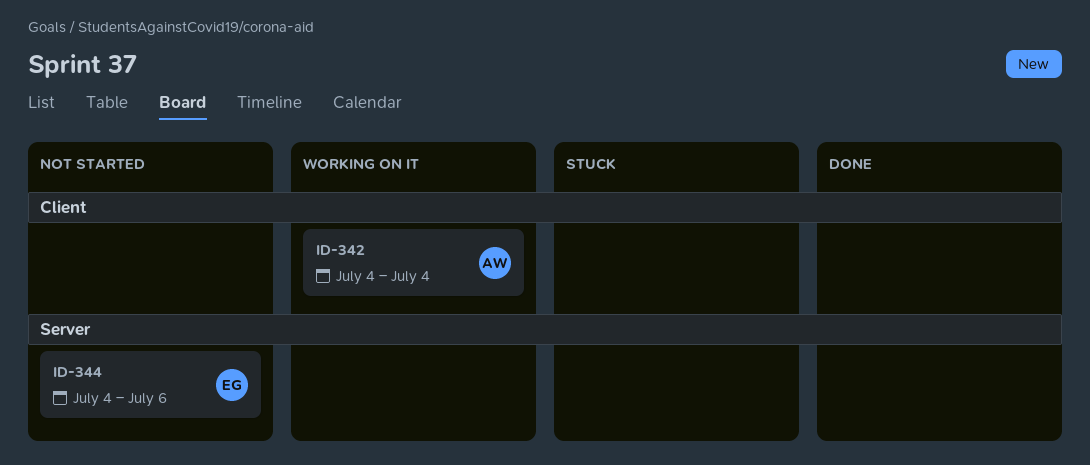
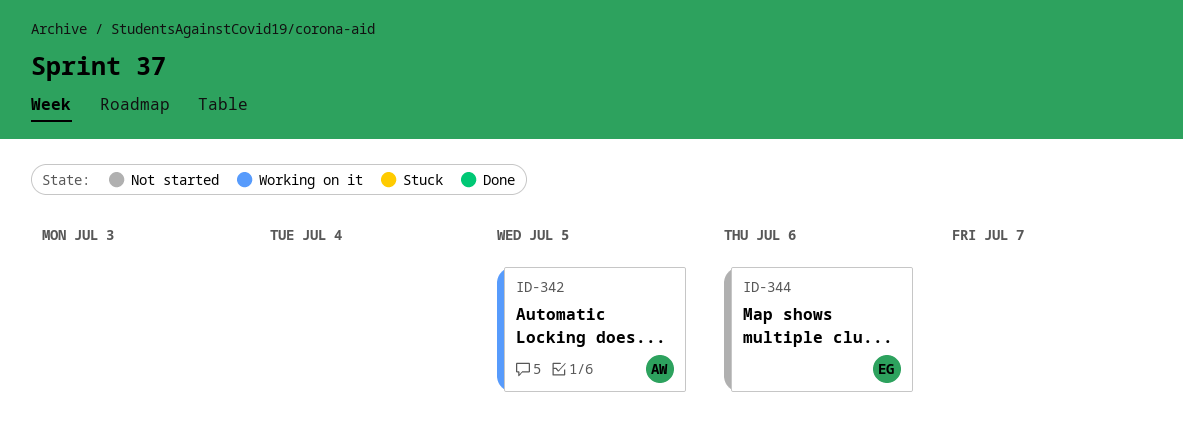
ID-342, due: Jul 4 -> Jul 5

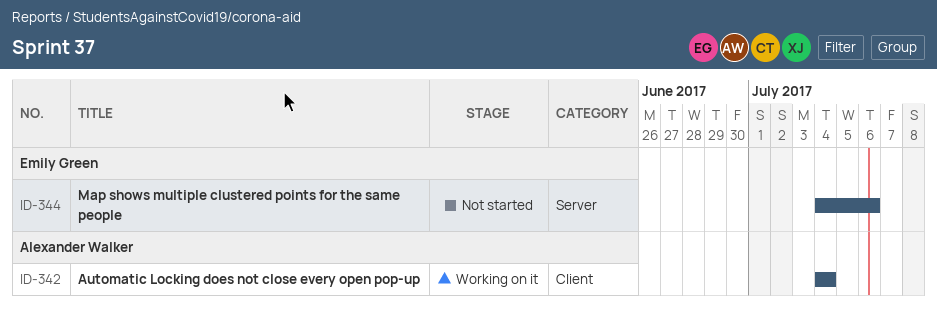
ID-342, due: Jul 5 -> Jul 4

